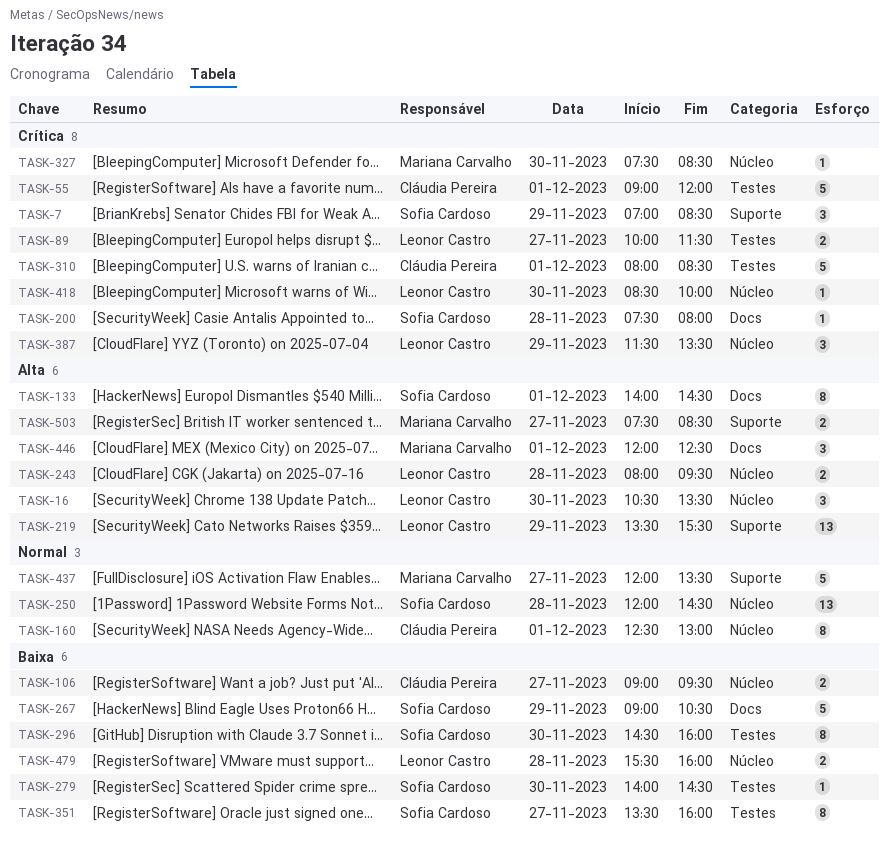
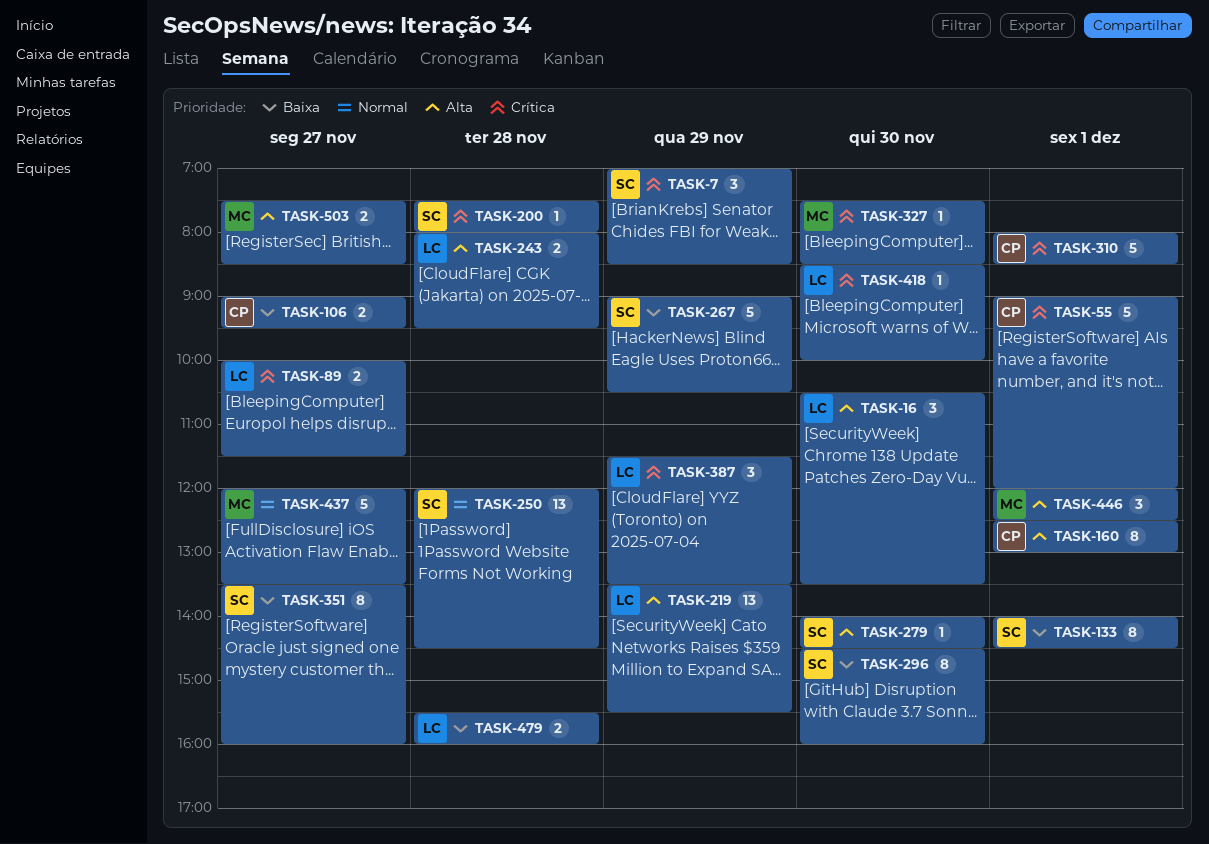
TASK-133, priority: Alta -> Baixa
TASK-160, priority: Normal -> Alta
TASK-279, priority: Baixa -> Alta

